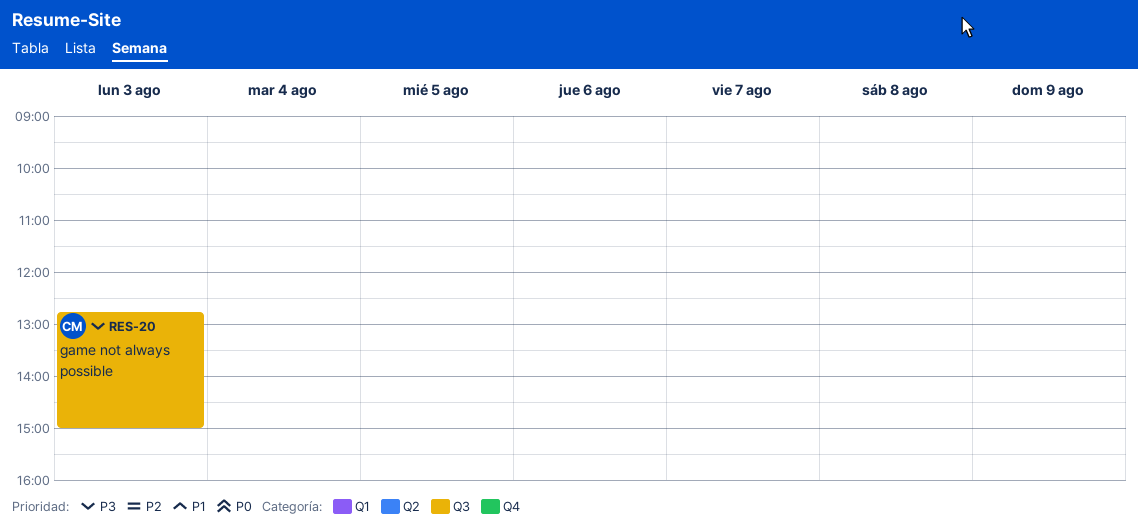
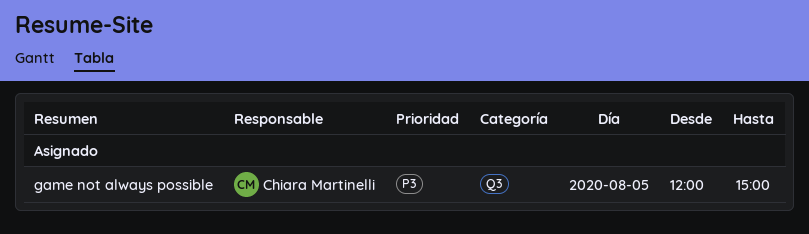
game not always possible, day: Aug 3 -> Aug 5
game not always possible, begins: 12:45 -> 12:00

